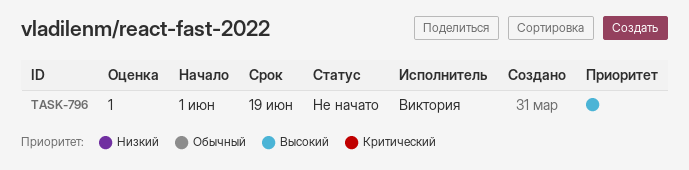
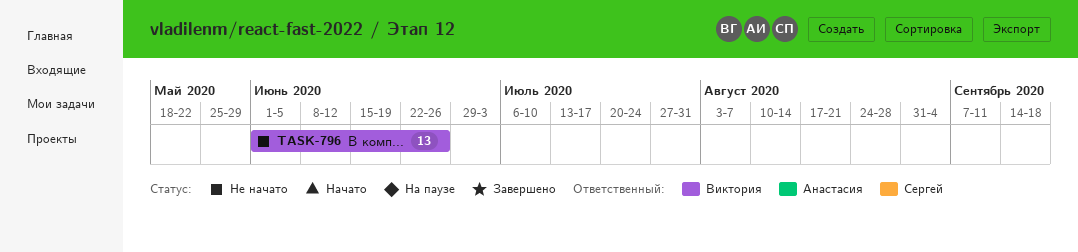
TASK-796, estimate: 1 -> 13
TASK-796, due: Jun 19 -> Jun 26

